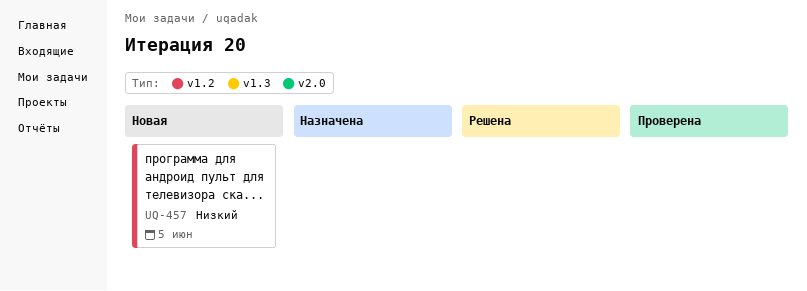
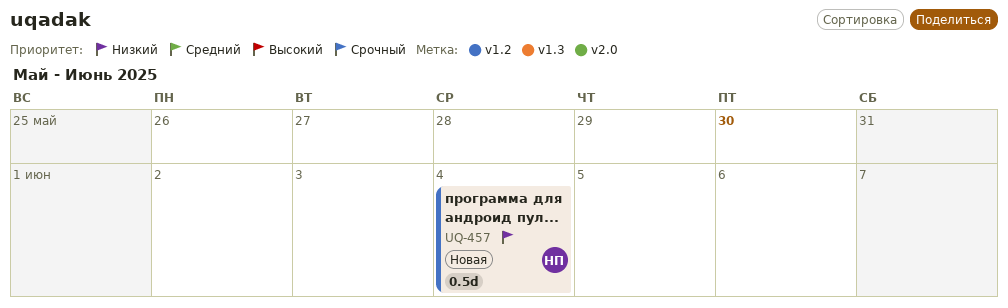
UQ-457, due: Jun 5 -> Jun 4

